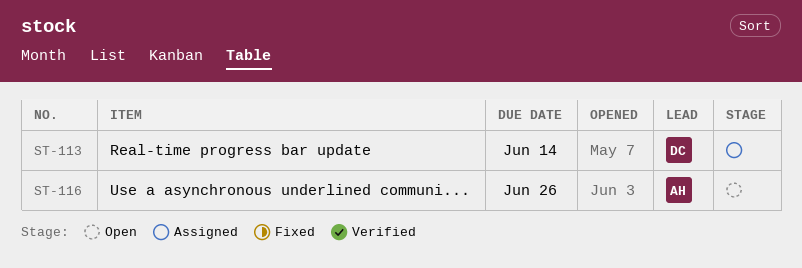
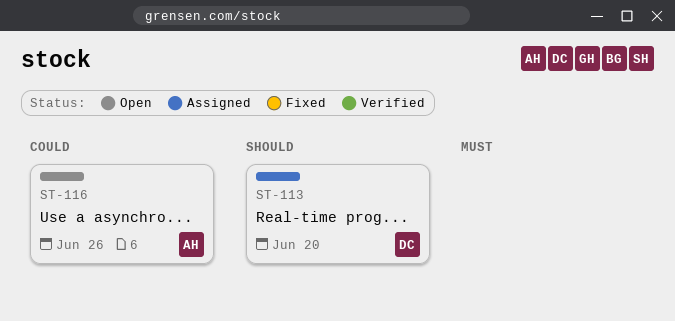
ST-113, due: Jun 14 -> Jun 20

